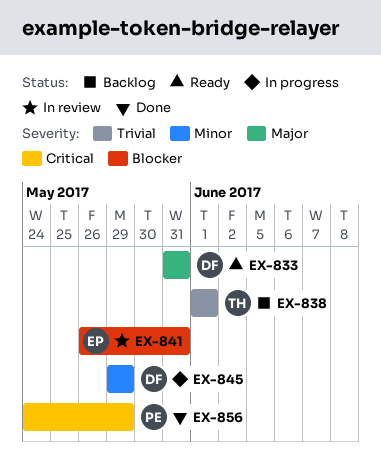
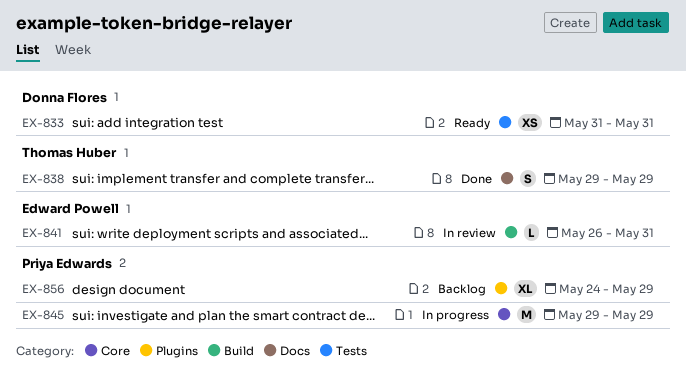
EX-838, status: Backlog -> Done
EX-838, start: Jun 1 -> May 29
EX-838, due: Jun 1 -> May 29
EX-845, owner: Donna Flores -> Priya Edwards
EX-856, status: Done -> Backlog

